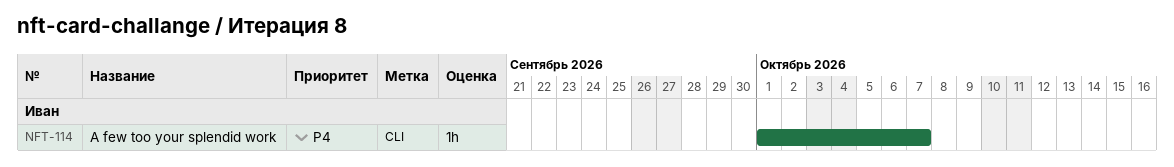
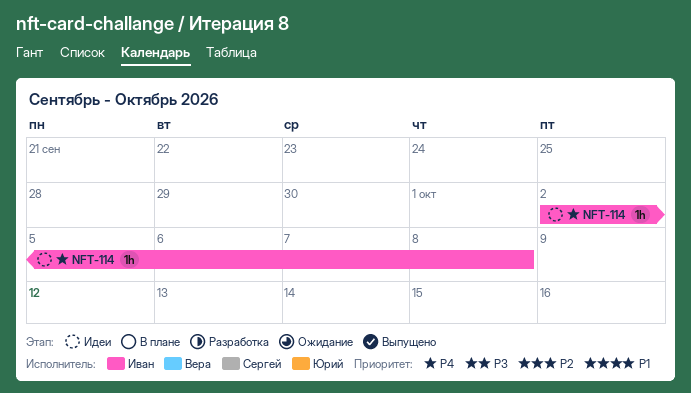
NFT-114, start: Oct 1 -> Oct 2
NFT-114, due: Oct 7 -> Oct 8

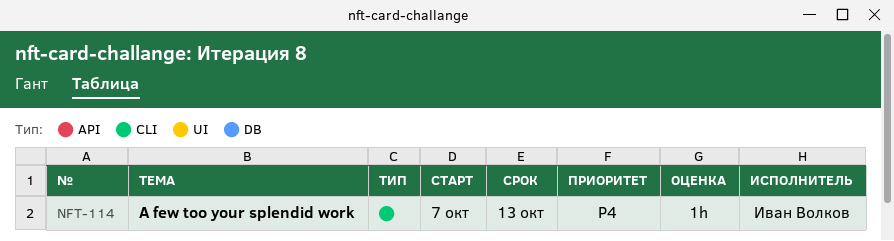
NFT-114, start: Oct 2 -> Oct 7
NFT-114, due: Oct 8 -> Oct 13

